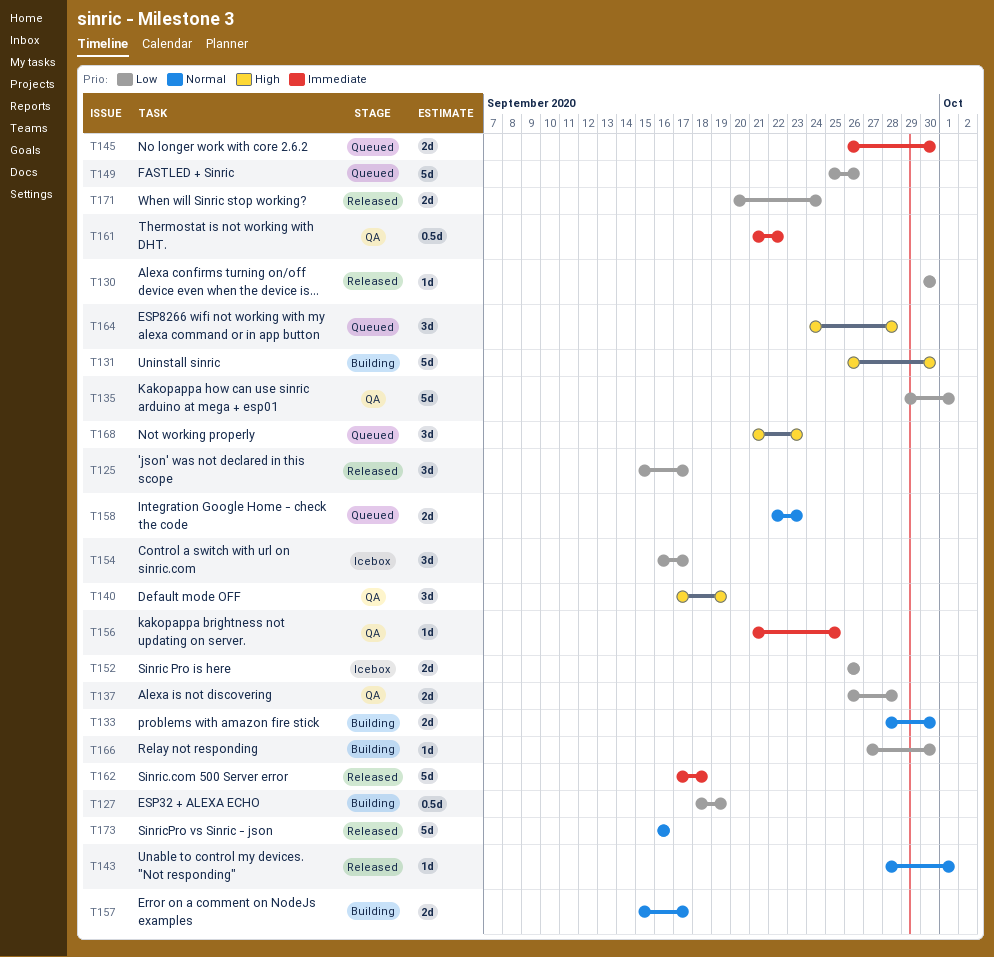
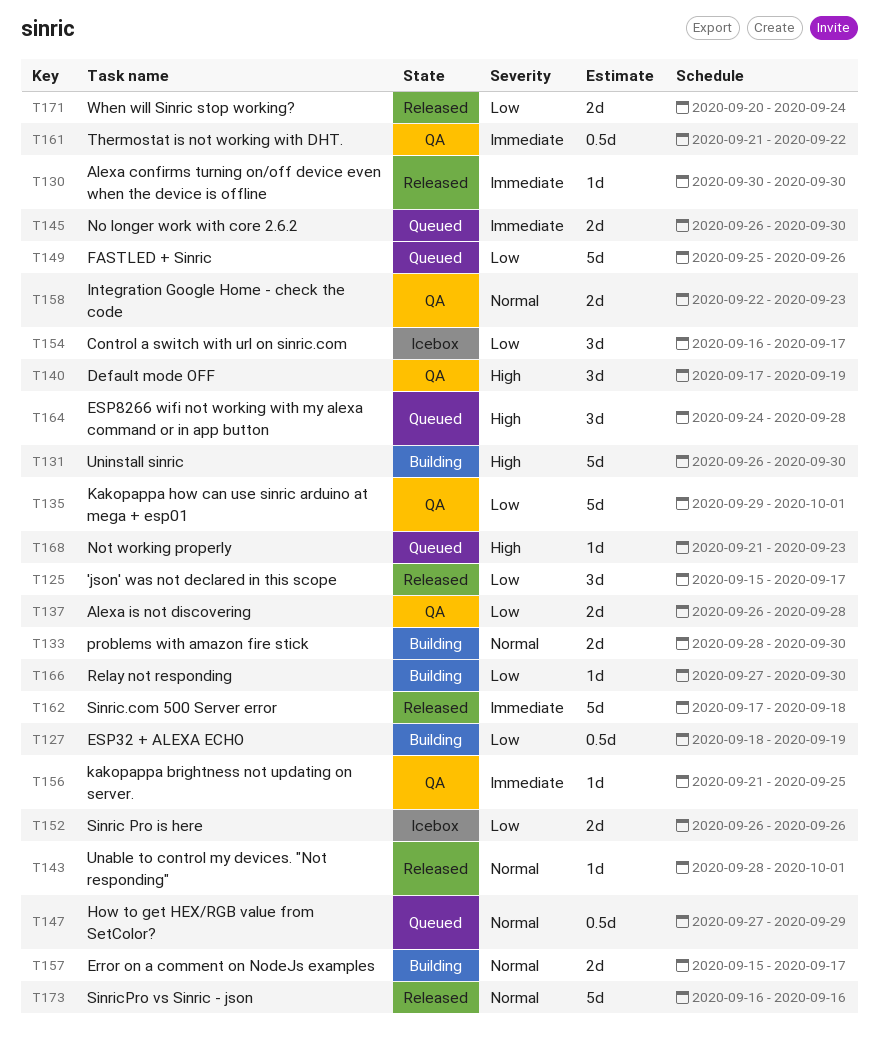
T130, priority: Low -> Immediate
T147: none -> present
T158, status: Queued -> QA
T168, estimate: 3d -> 1d

